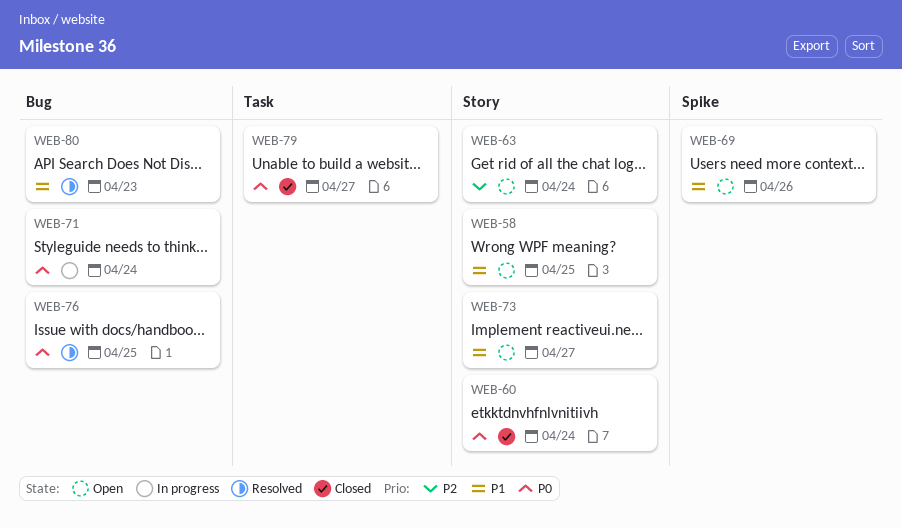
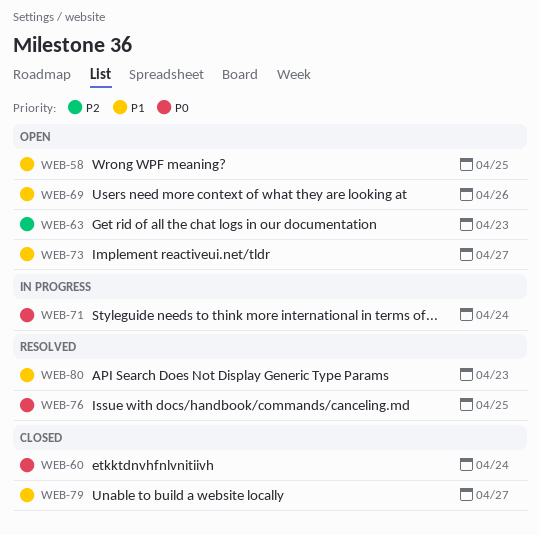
WEB-63, due: Apr 24 -> Apr 23
WEB-79, priority: P0 -> P1

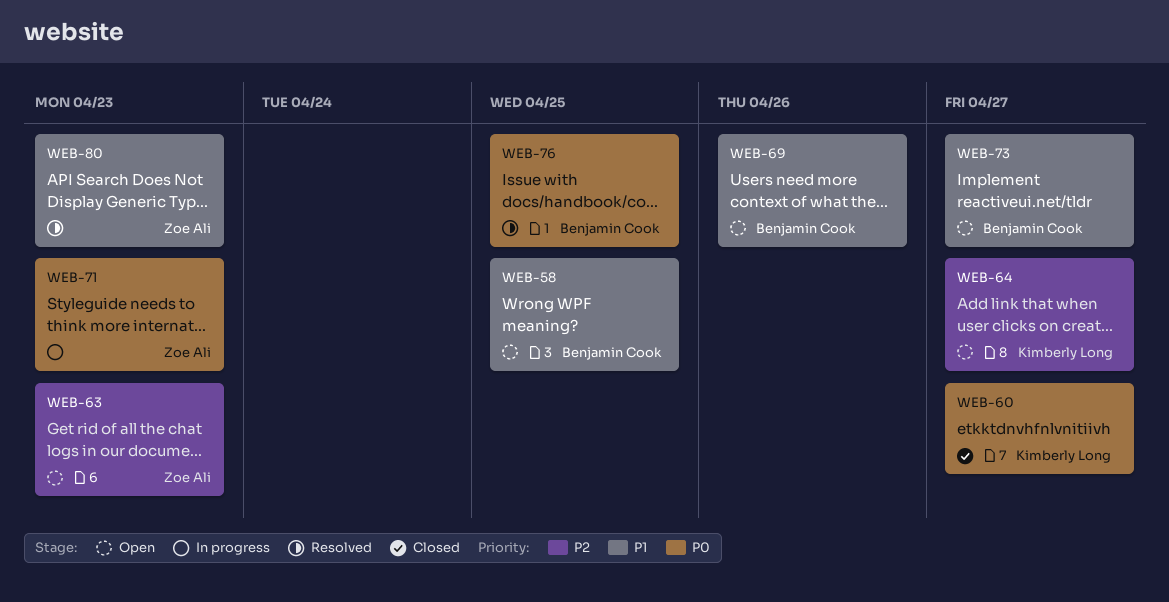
WEB-60, due: Apr 24 -> Apr 27
WEB-64: none -> present
WEB-71, due: Apr 24 -> Apr 23
WEB-79: present -> none

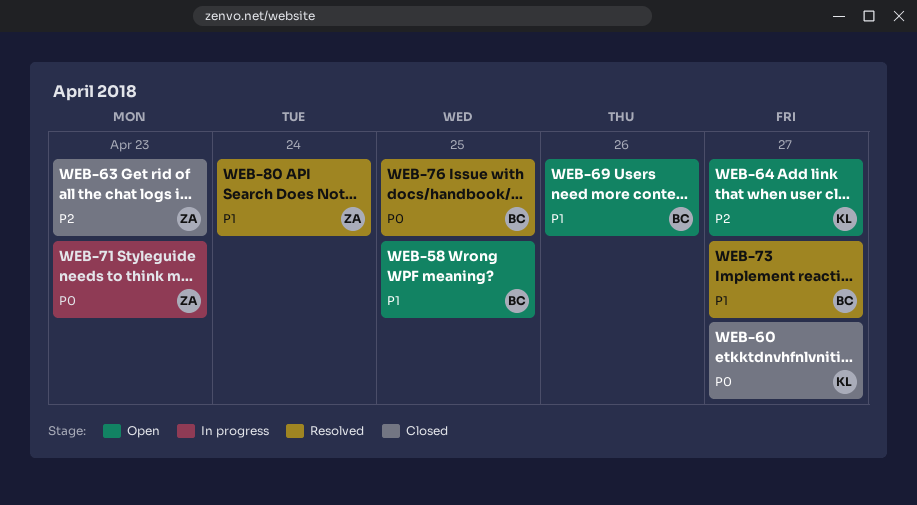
WEB-63, status: Open -> Closed
WEB-73, status: Open -> Resolved
WEB-80, due: Apr 23 -> Apr 24

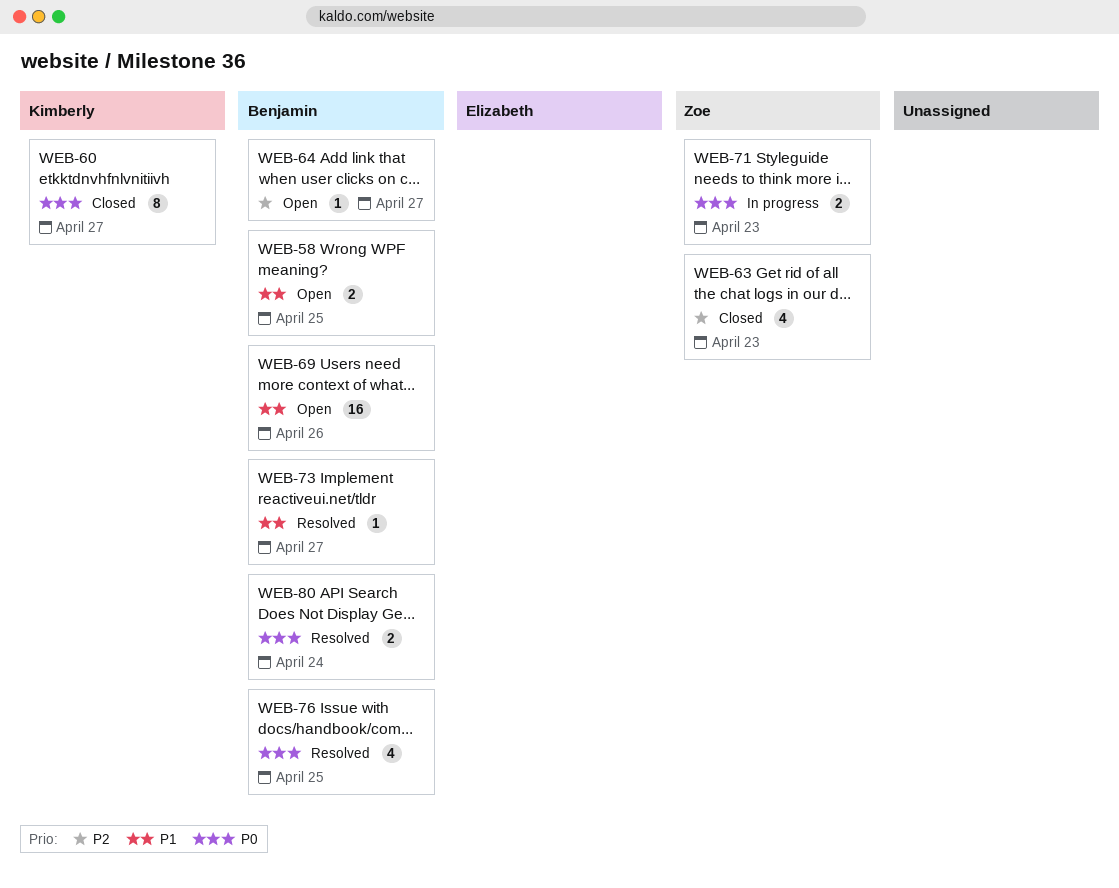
WEB-64, owner: Kimberly -> Benjamin
WEB-80, owner: Zoe -> Benjamin
WEB-80, priority: P1 -> P0

